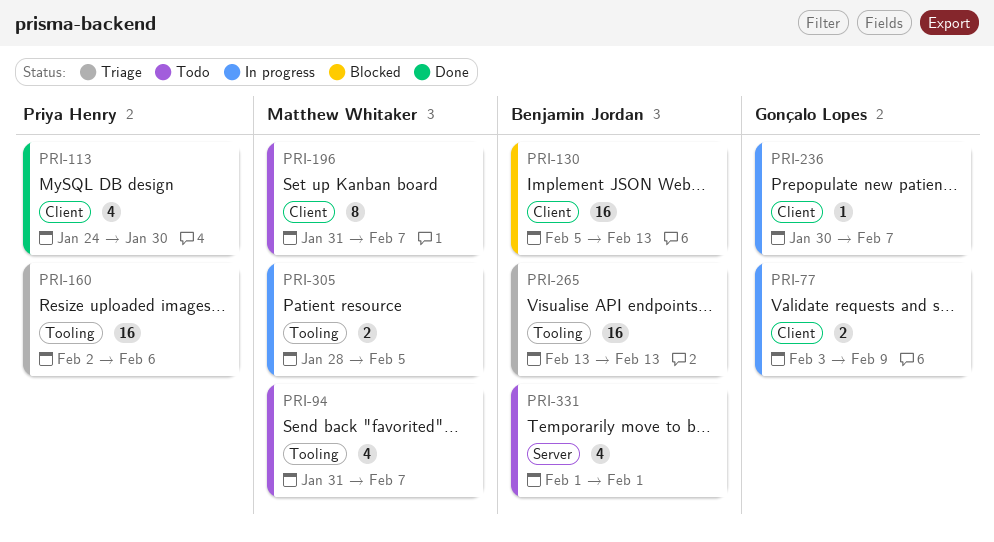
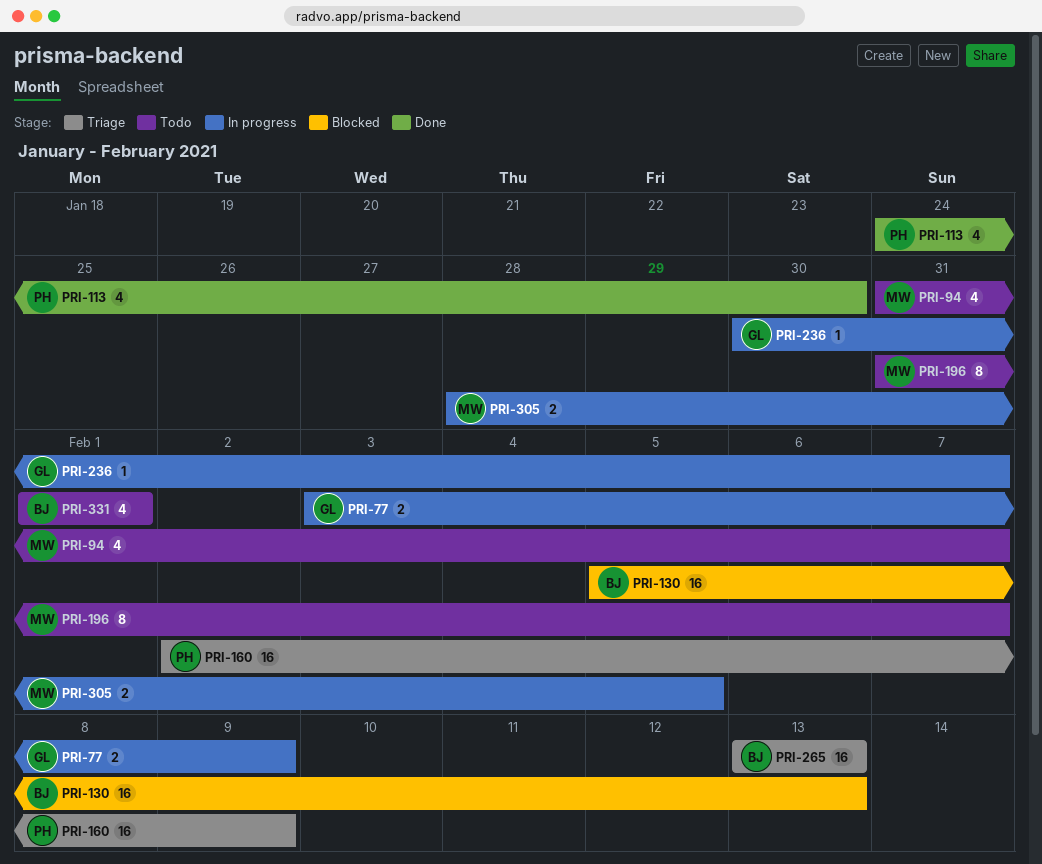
PRI-160, due: Feb 6 -> Feb 9

